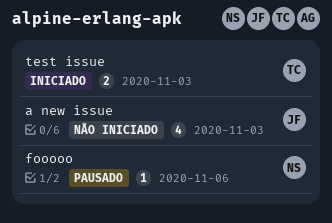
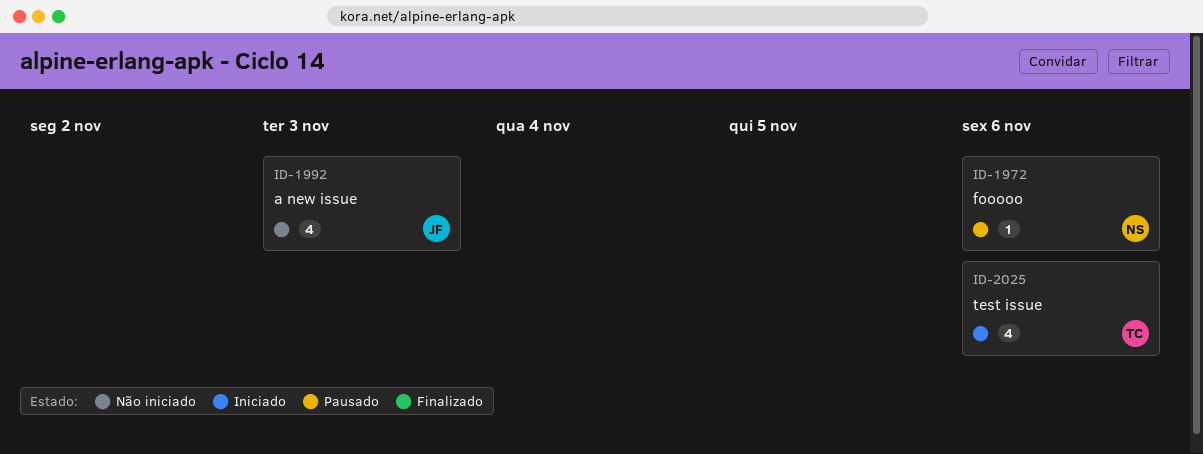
test issue, estimate: 2 -> 4
test issue, due: Nov 3 -> Nov 6

